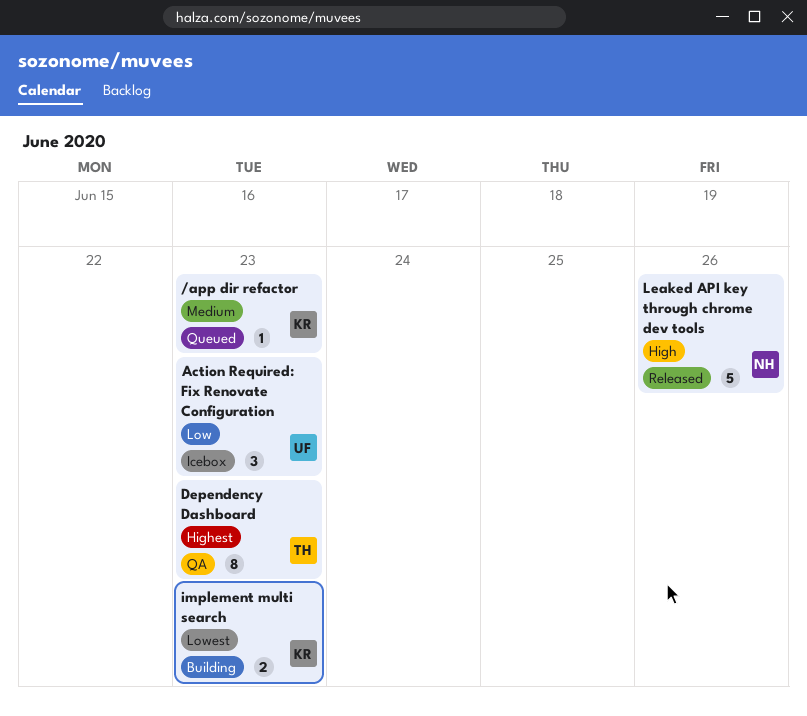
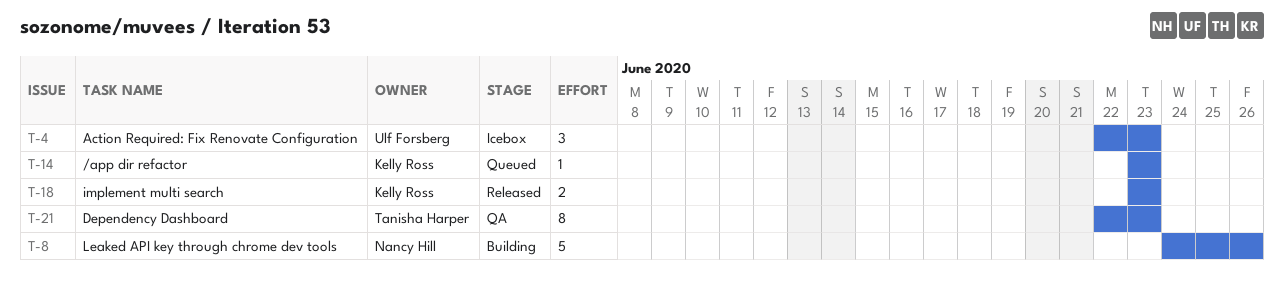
implement multi search, status: Building -> Released
Leaked API key through chrome dev tools, status: Released -> Building

